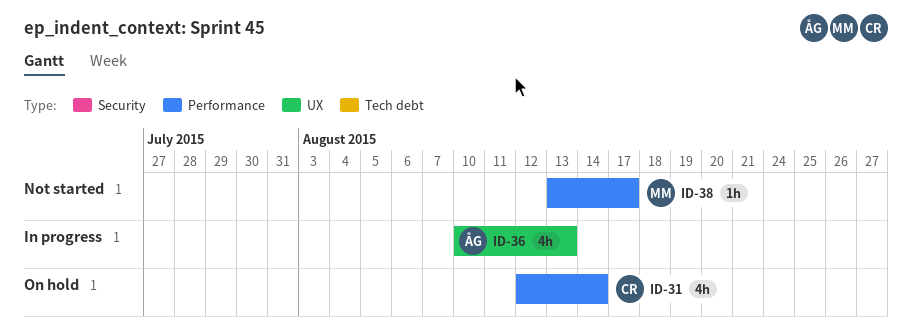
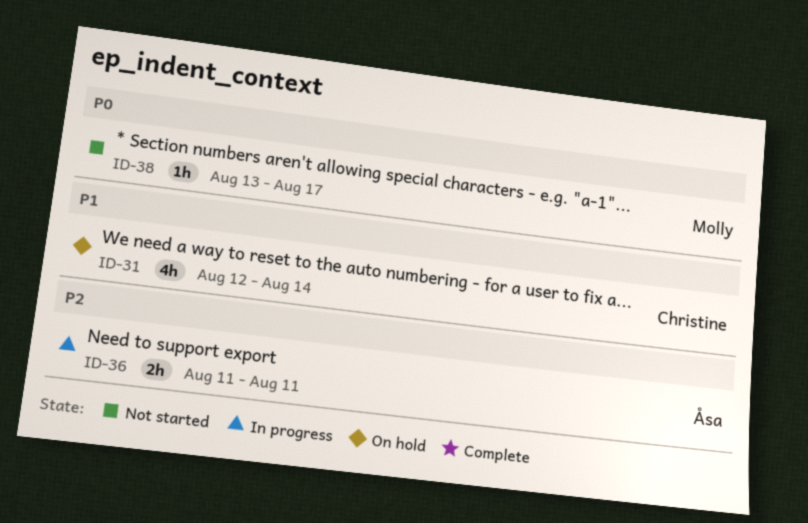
ID-36, estimate: 4h -> 2h
ID-36, start: Aug 10 -> Aug 11
ID-36, due: Aug 13 -> Aug 11

